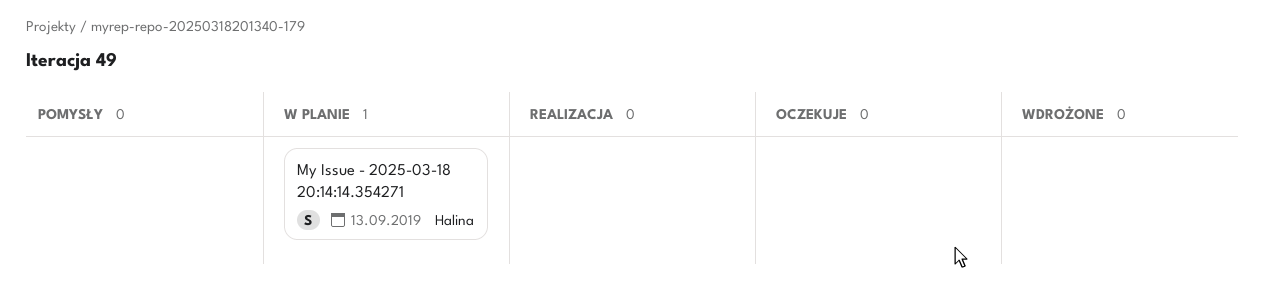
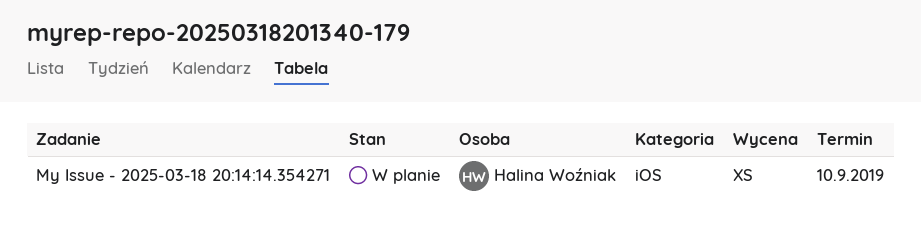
My Issue - 2025-03-18 20:14:14.354271, estimate: S -> XS
My Issue - 2025-03-18 20:14:14.354271, due: Sep 13 -> Sep 10

